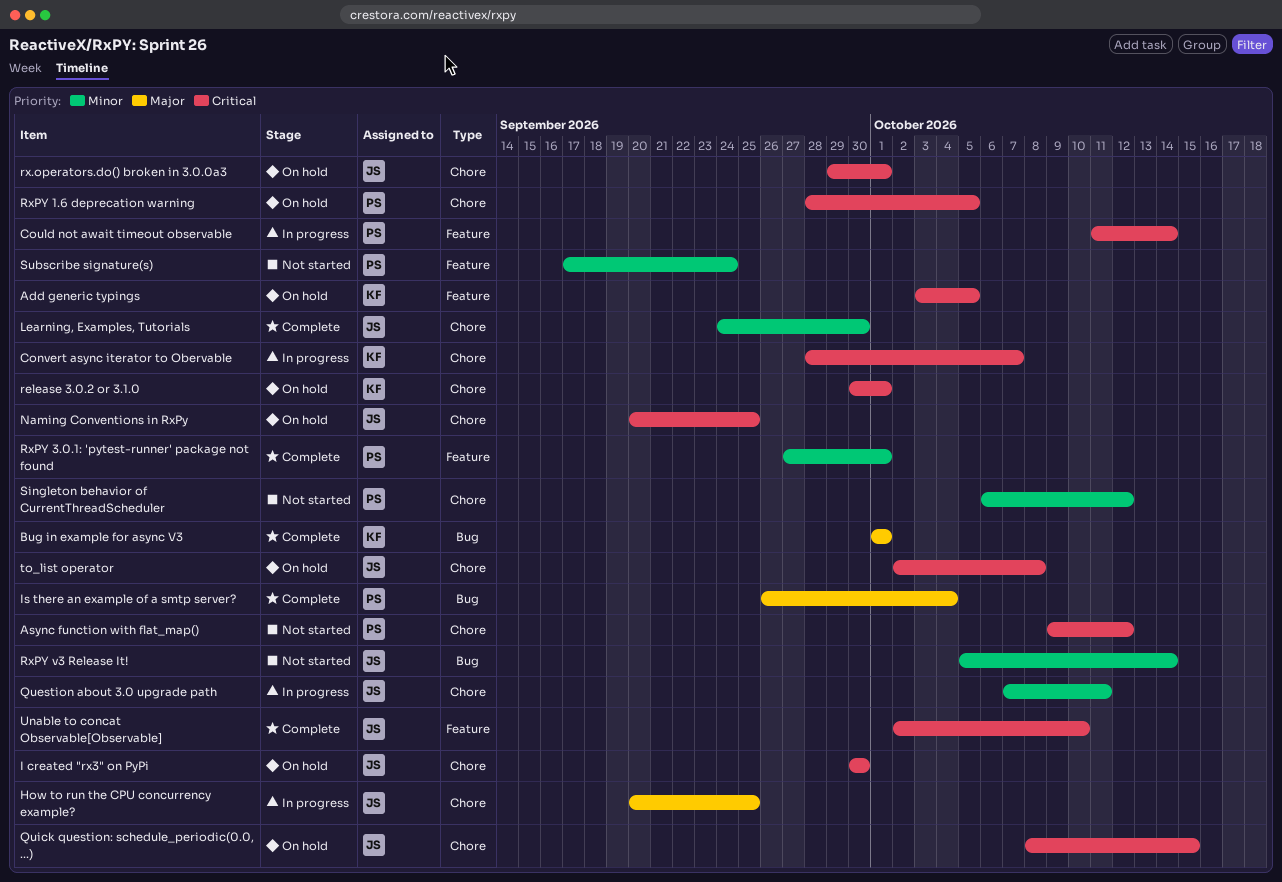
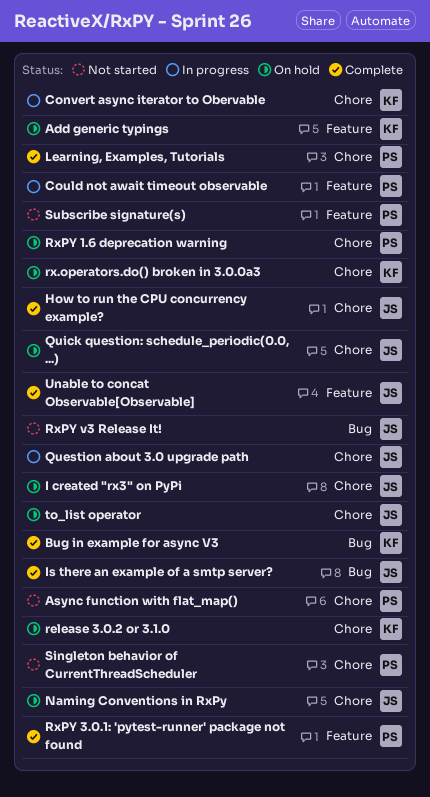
How to run the CPU concurrency example?, status: In progress -> Complete
Is there an example of a smtp server?, owner: PS -> JS
Learning, Examples, Tutorials, owner: JS -> PS
rx.operators.do() broken in 3.0.0a3, owner: JS -> KF

